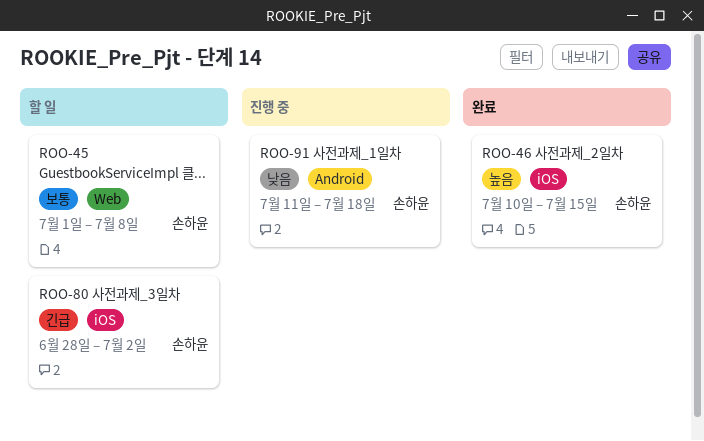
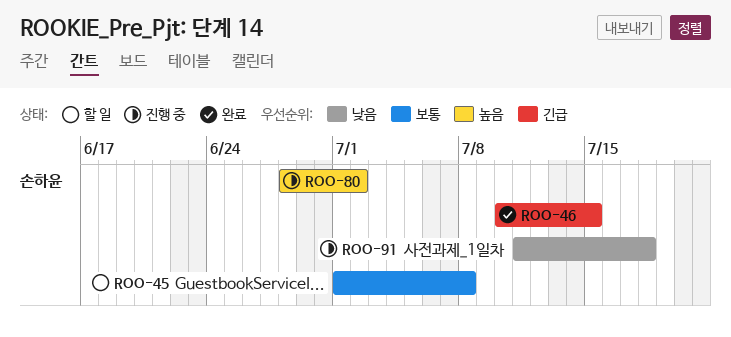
ROO-46, priority: 높음 -> 긴급
ROO-80, status: 할 일 -> 진행 중
ROO-80, priority: 긴급 -> 높음

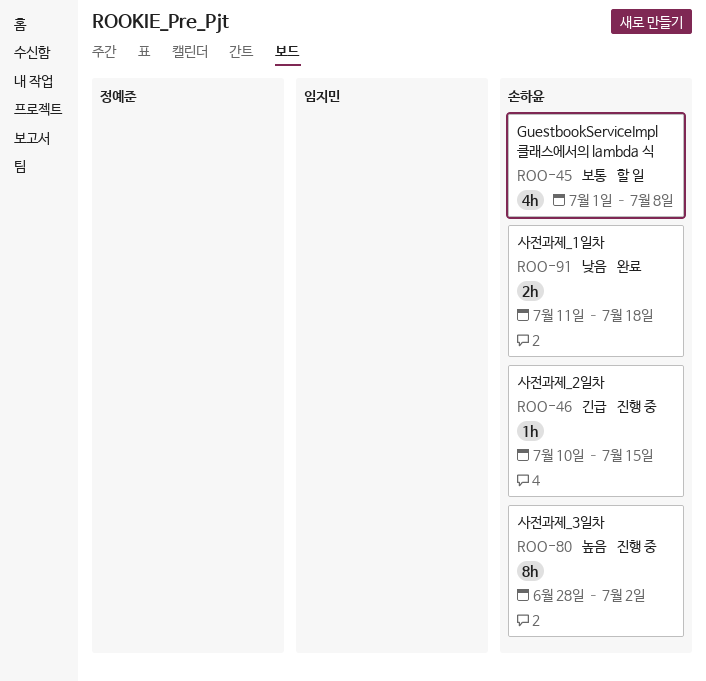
ROO-46, status: 완료 -> 진행 중
ROO-91, status: 진행 중 -> 완료

